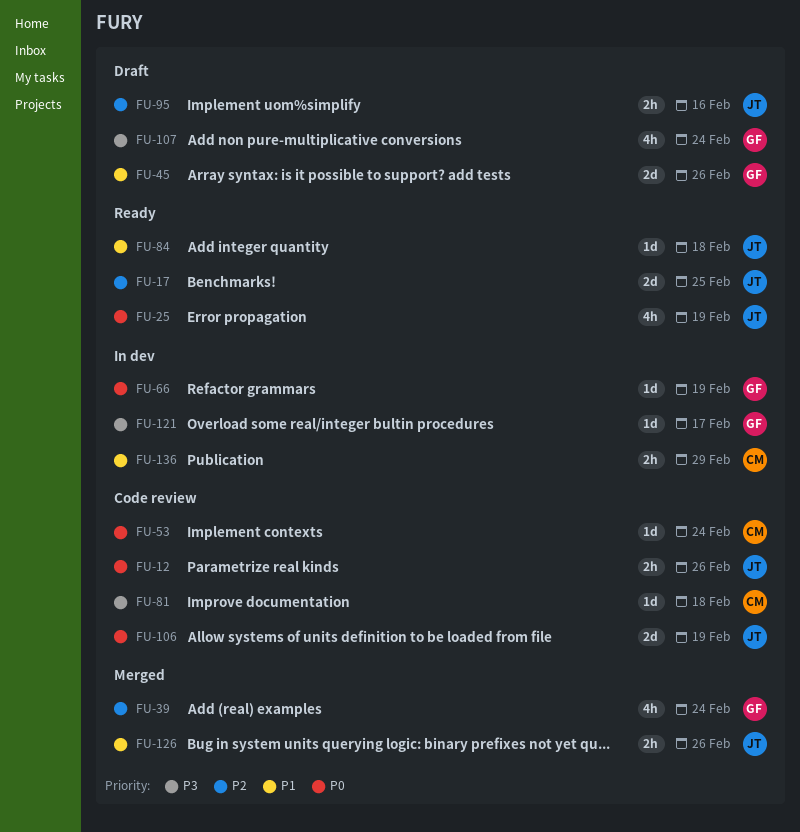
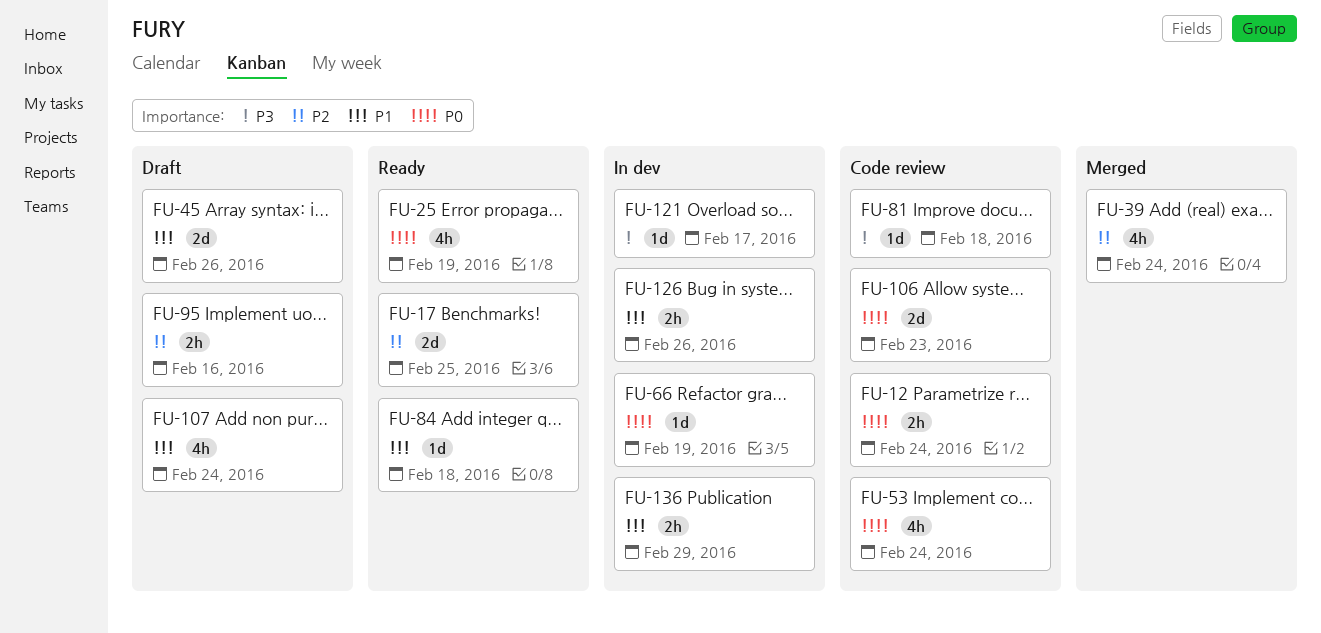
FU-12, due: Feb 26 -> Feb 24
FU-53, estimate: 1d -> 4h
FU-106, due: Feb 19 -> Feb 23
FU-107, priority: P3 -> P1
FU-126, status: Merged -> In dev

